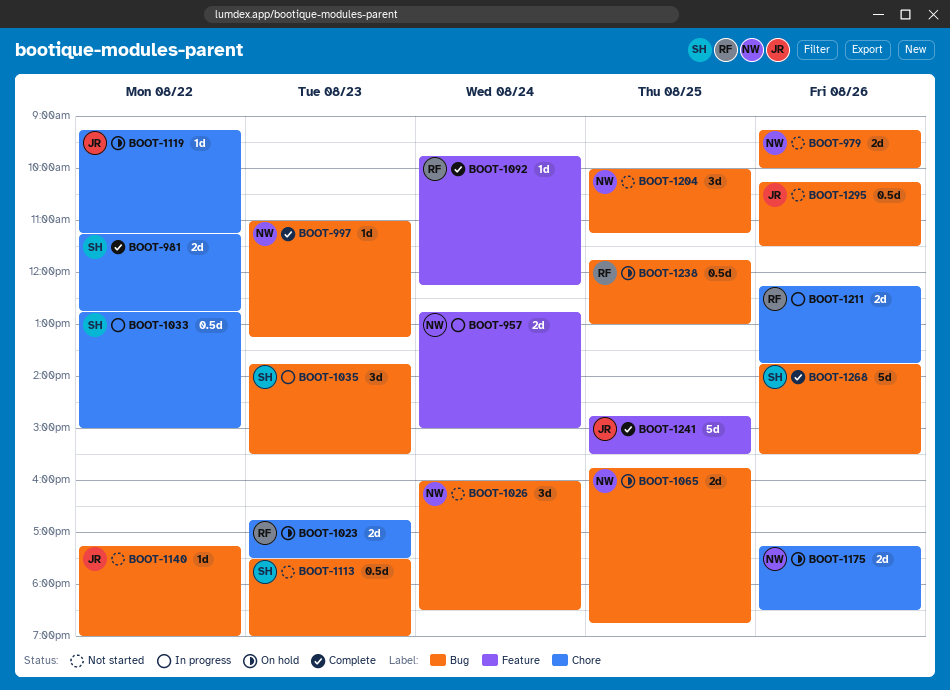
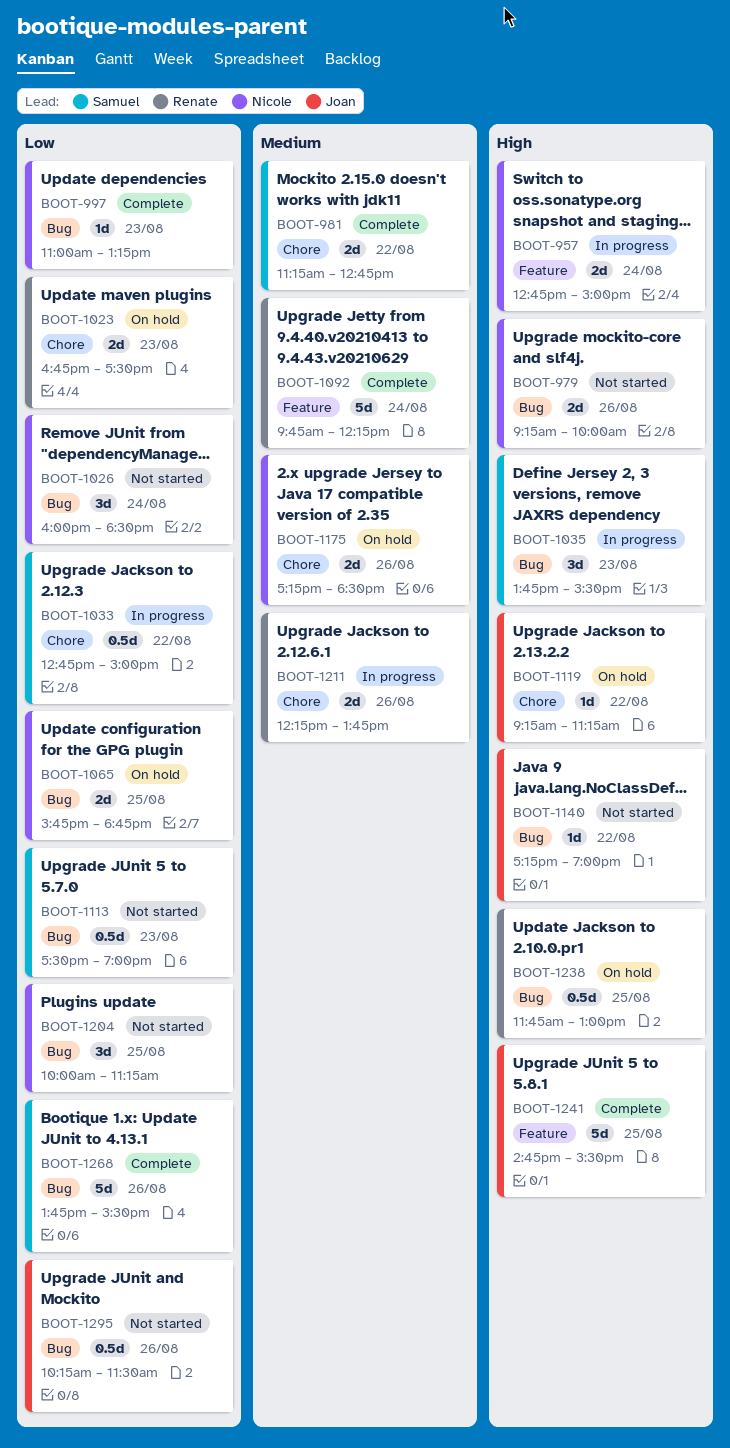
BOOT-1092, estimate: 1d -> 5d

